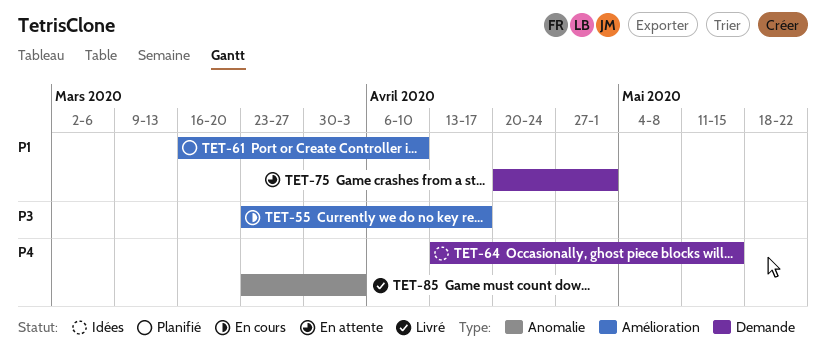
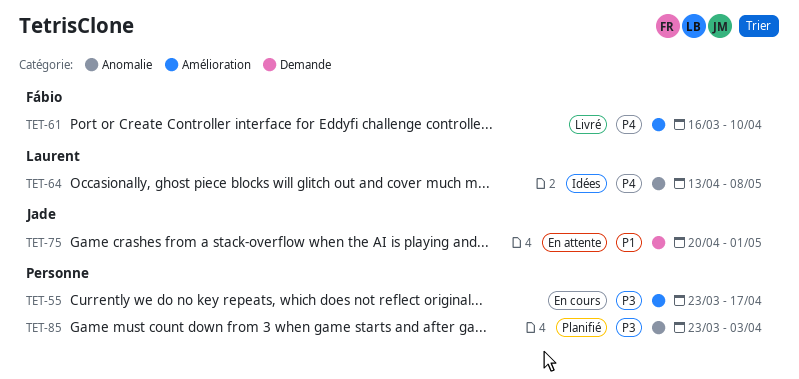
TET-61, status: Planifié -> Livré
TET-61, priority: P1 -> P4
TET-64, label: Demande -> Anomalie
TET-64, due: May 15 -> May 8
TET-85, status: Livré -> Planifié
TET-85, priority: P4 -> P3

